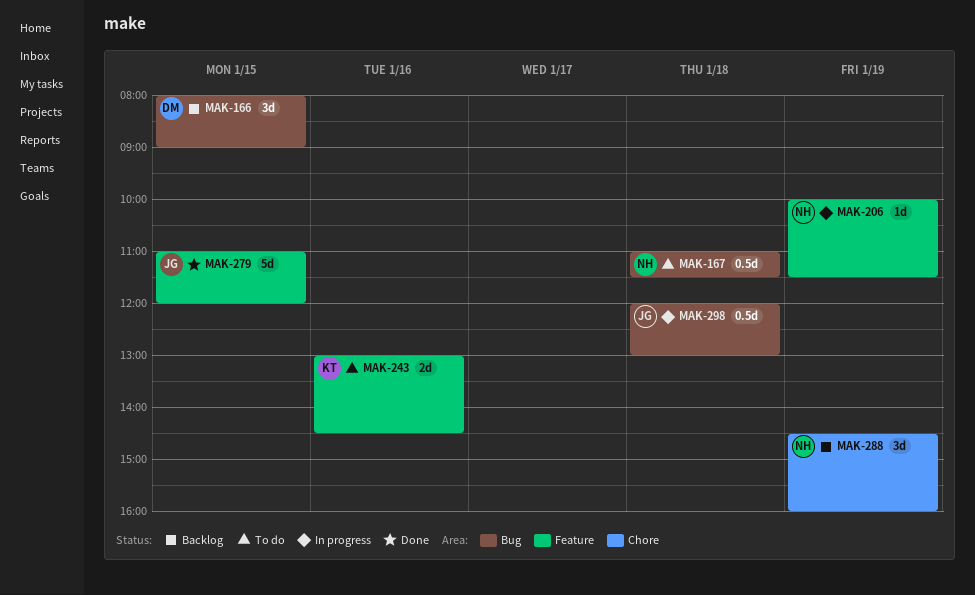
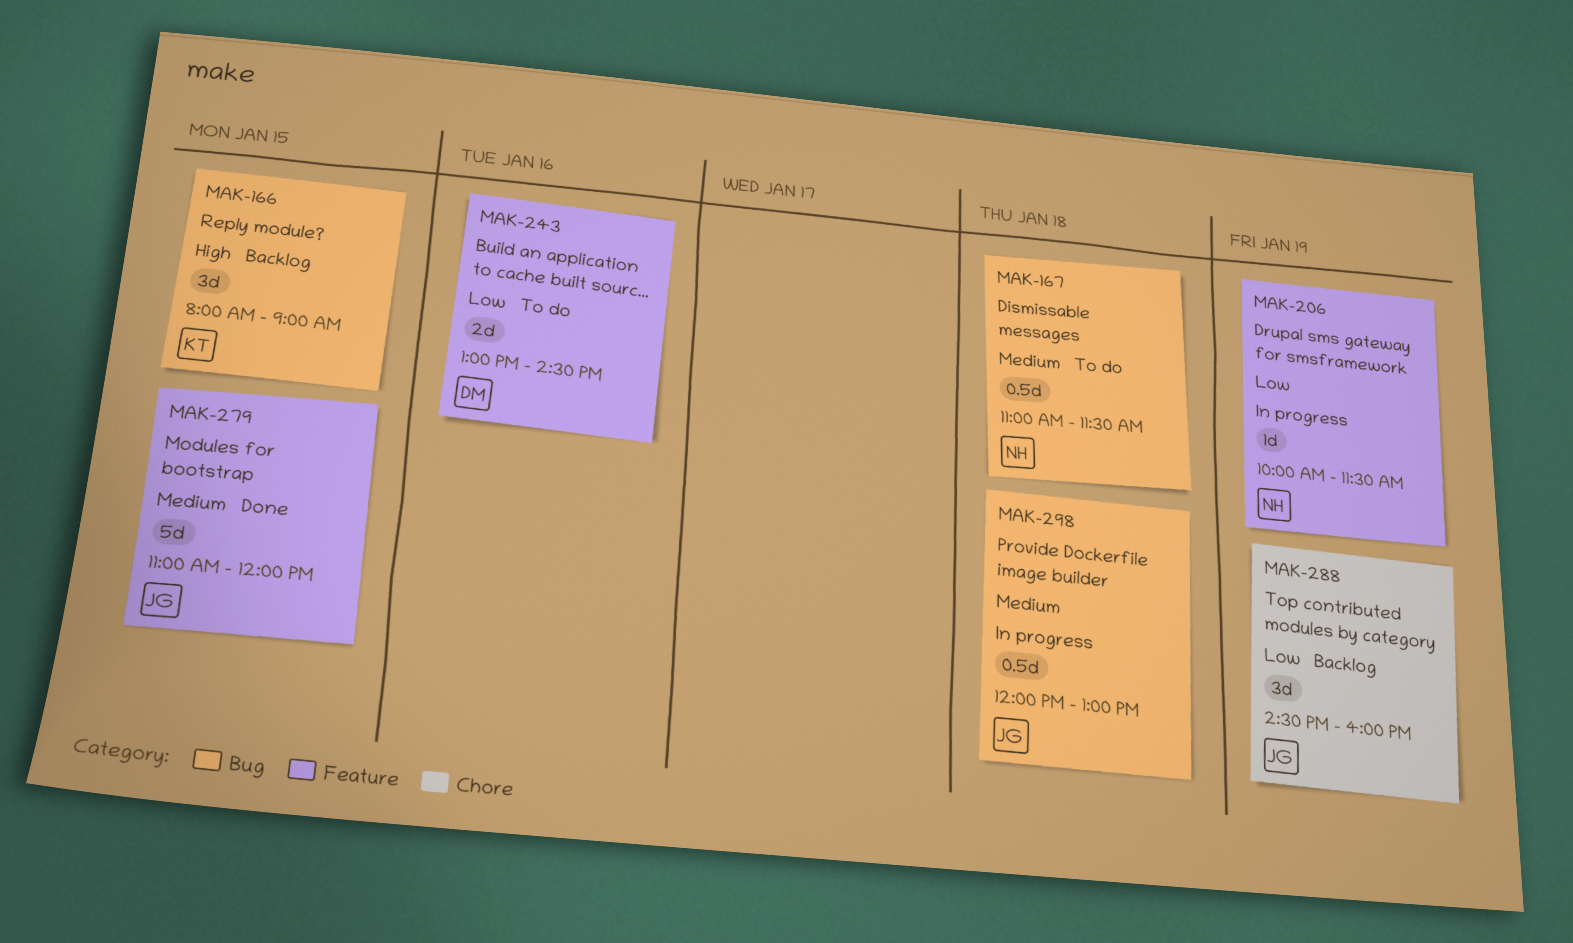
MAK-166, owner: DM -> KT
MAK-243, owner: KT -> DM
MAK-288, owner: NH -> JG

